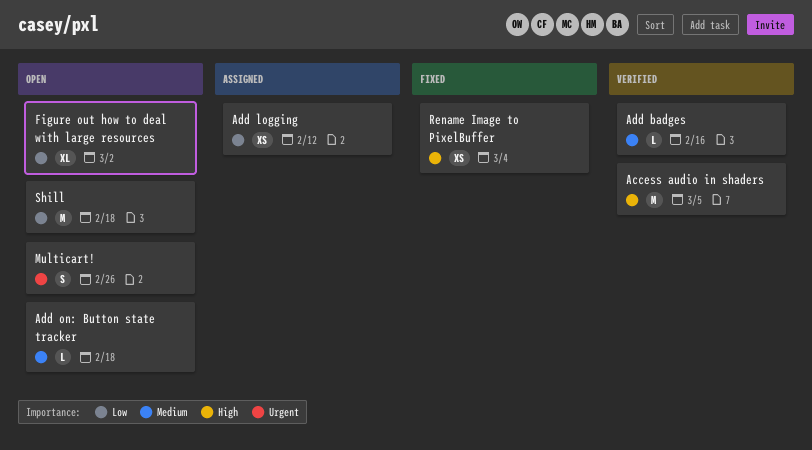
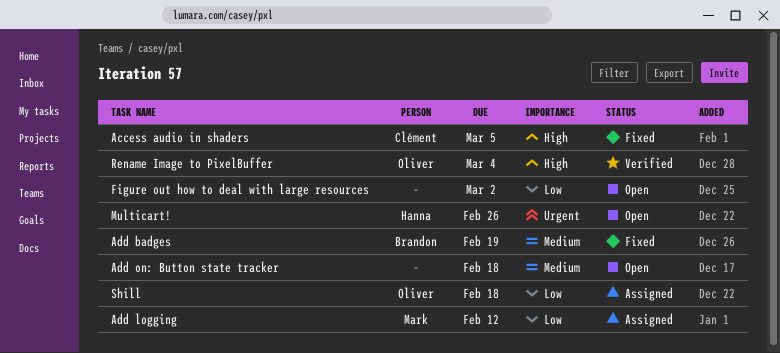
Access audio in shaders, status: Verified -> Fixed
Add badges, status: Verified -> Fixed
Add badges, due: Feb 16 -> Feb 19
Rename Image to PixelBuffer, status: Fixed -> Verified
Shill, status: Open -> Assigned

